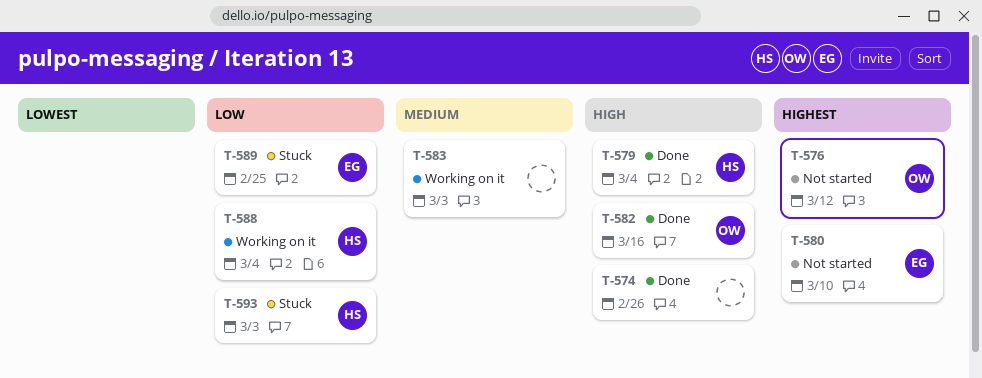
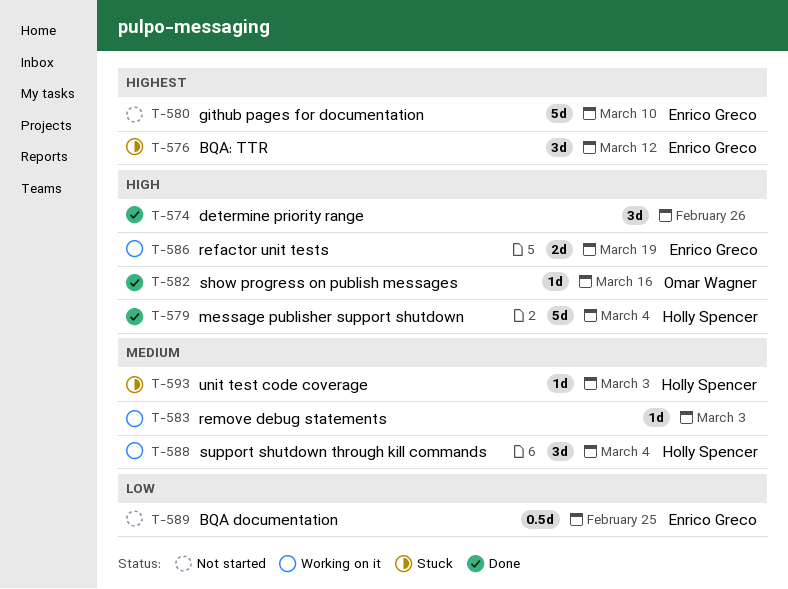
T-576, status: Not started -> Stuck
T-576, owner: Omar Wagner -> Enrico Greco
T-586: none -> present
T-588, priority: Low -> Medium
T-589, status: Stuck -> Not started
T-593, priority: Low -> Medium

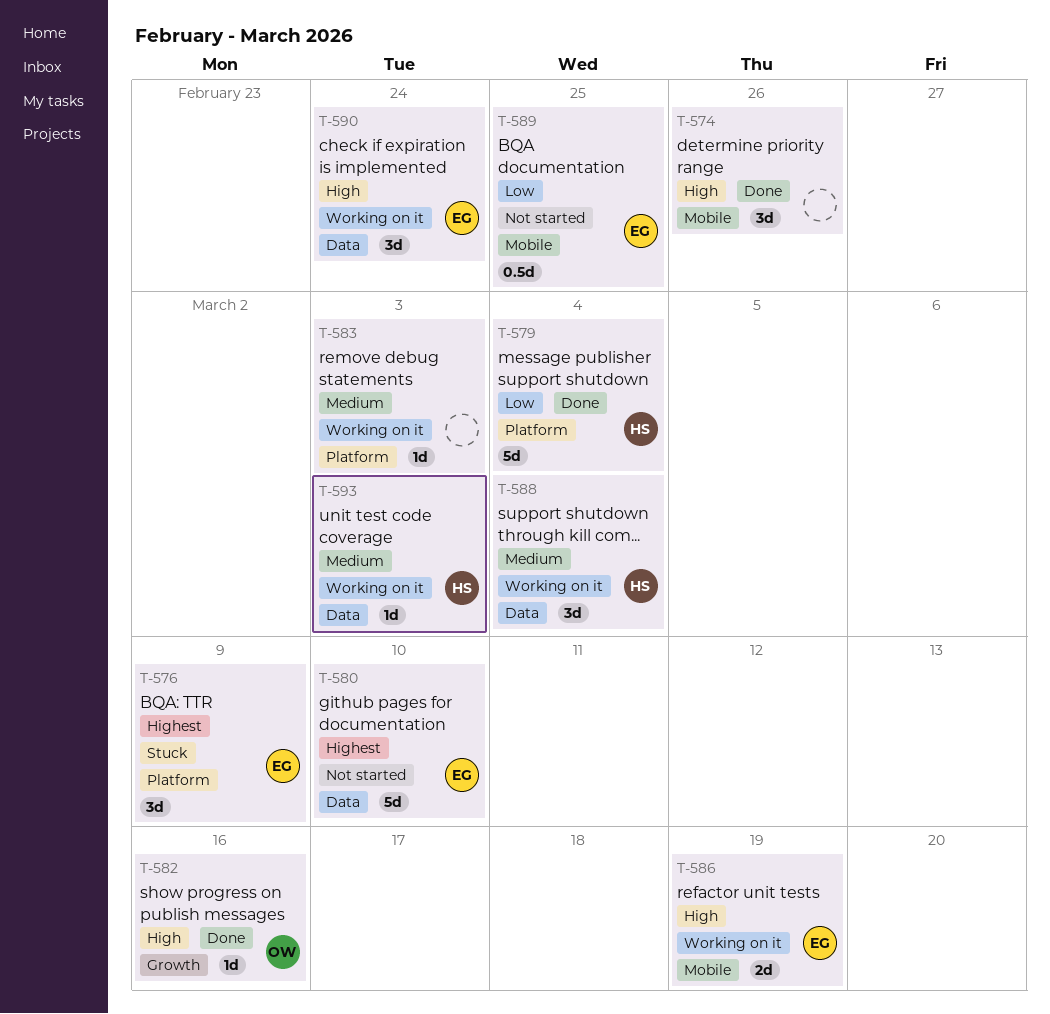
T-576, due: Mar 12 -> Mar 9
T-579, priority: High -> Low
T-590: none -> present
T-593, status: Stuck -> Working on it

